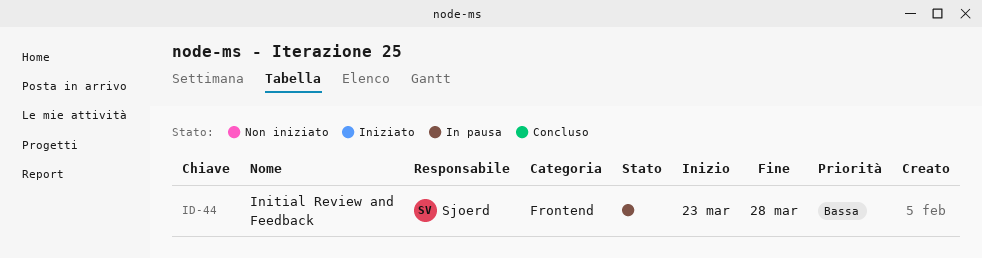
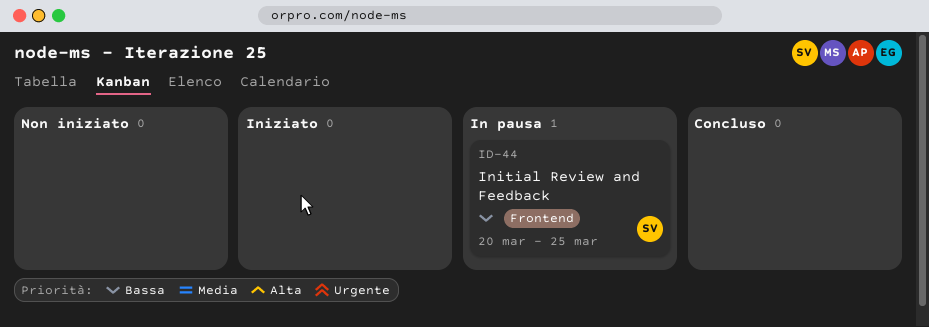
ID-44, start: Mar 23 -> Mar 20
ID-44, due: Mar 28 -> Mar 25

